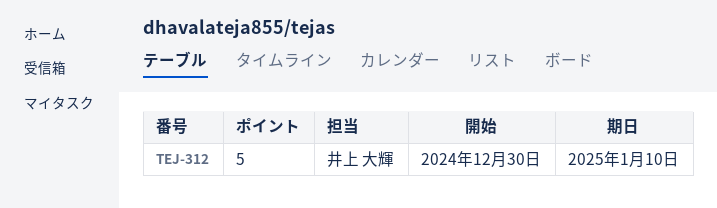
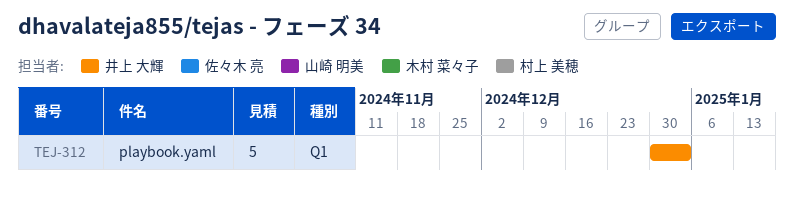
TEJ-312, due: Jan 10 -> Jan 3

